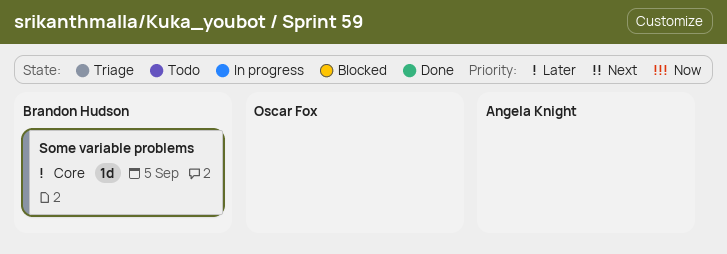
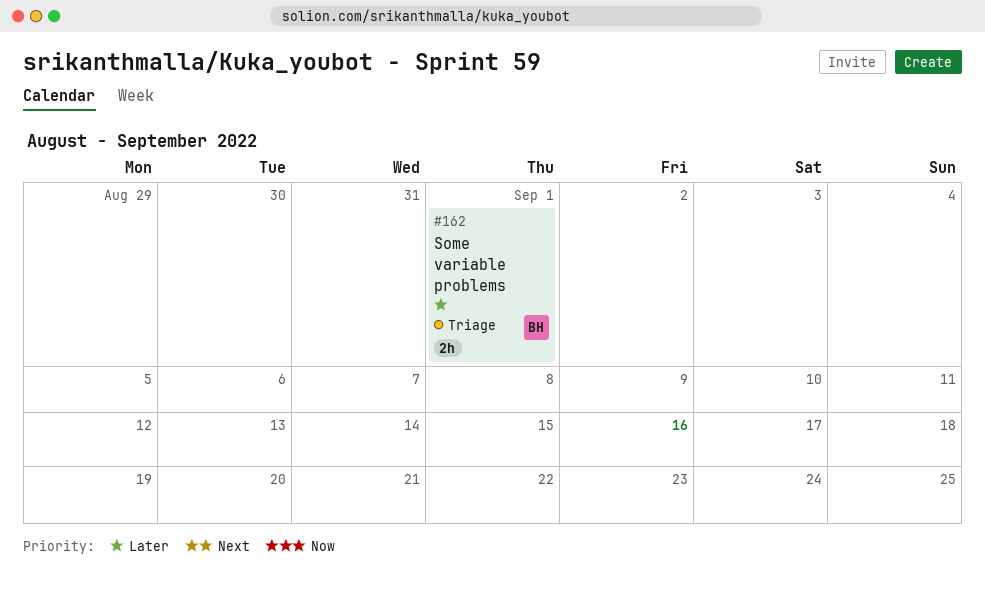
Some variable problems, estimate: 1d -> 2h
Some variable problems, due: Sep 5 -> Sep 1

